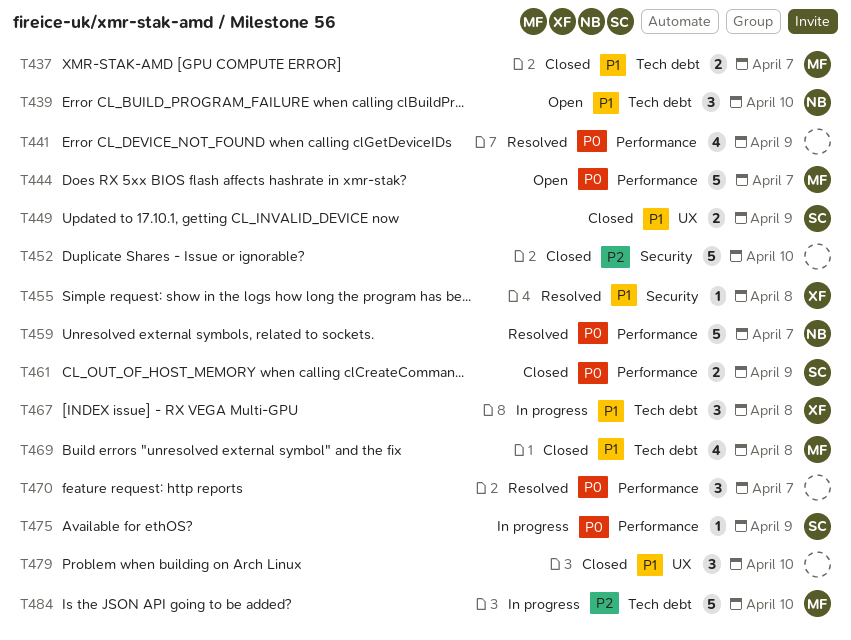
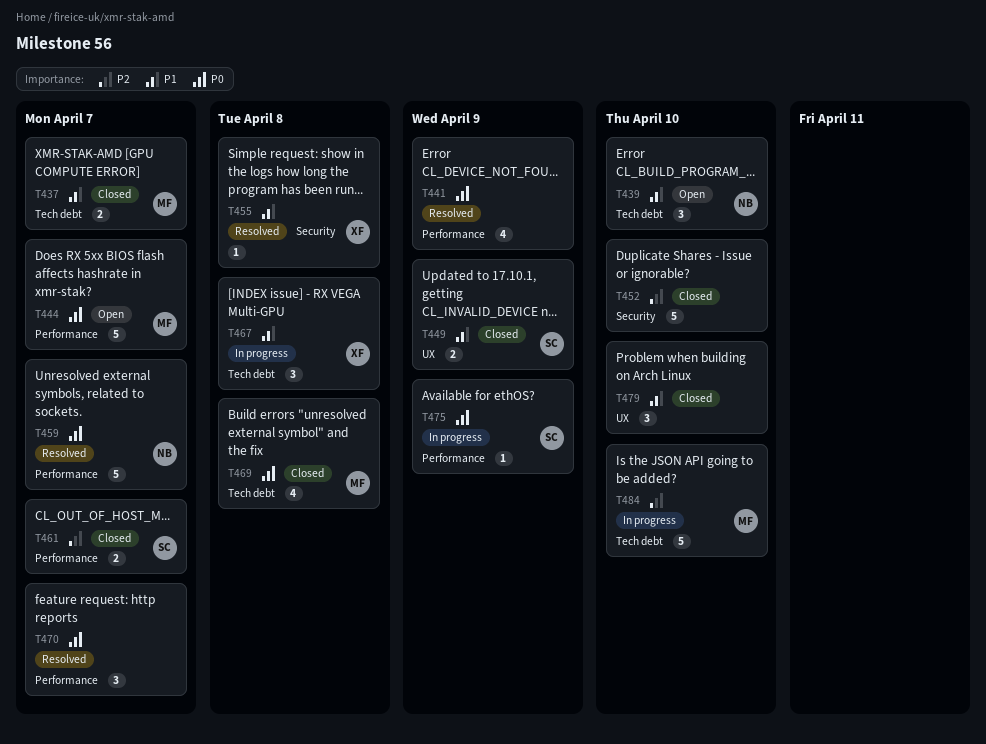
T461, priority: P0 -> P2
T461, due: Apr 9 -> Apr 7
T469, priority: P1 -> P0

